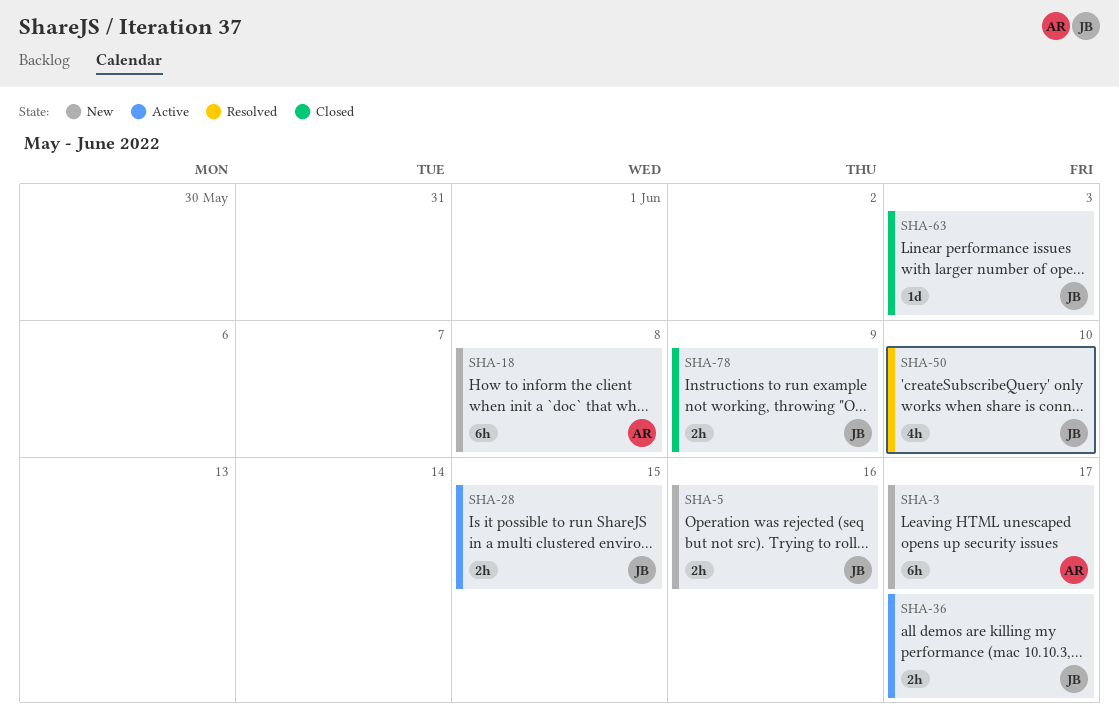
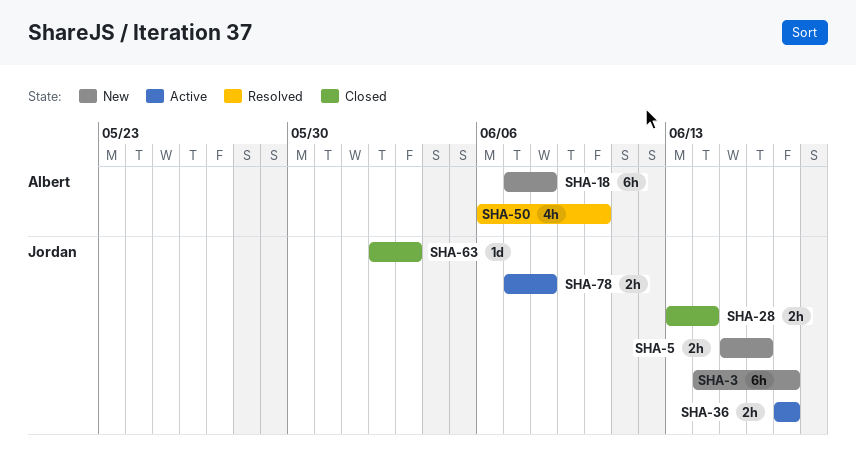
SHA-3, owner: Albert -> Jordan
SHA-28, status: Active -> Closed
SHA-28, due: Jun 15 -> Jun 14
SHA-50, owner: Jordan -> Albert
SHA-78, status: Closed -> Active
SHA-78, due: Jun 9 -> Jun 8

